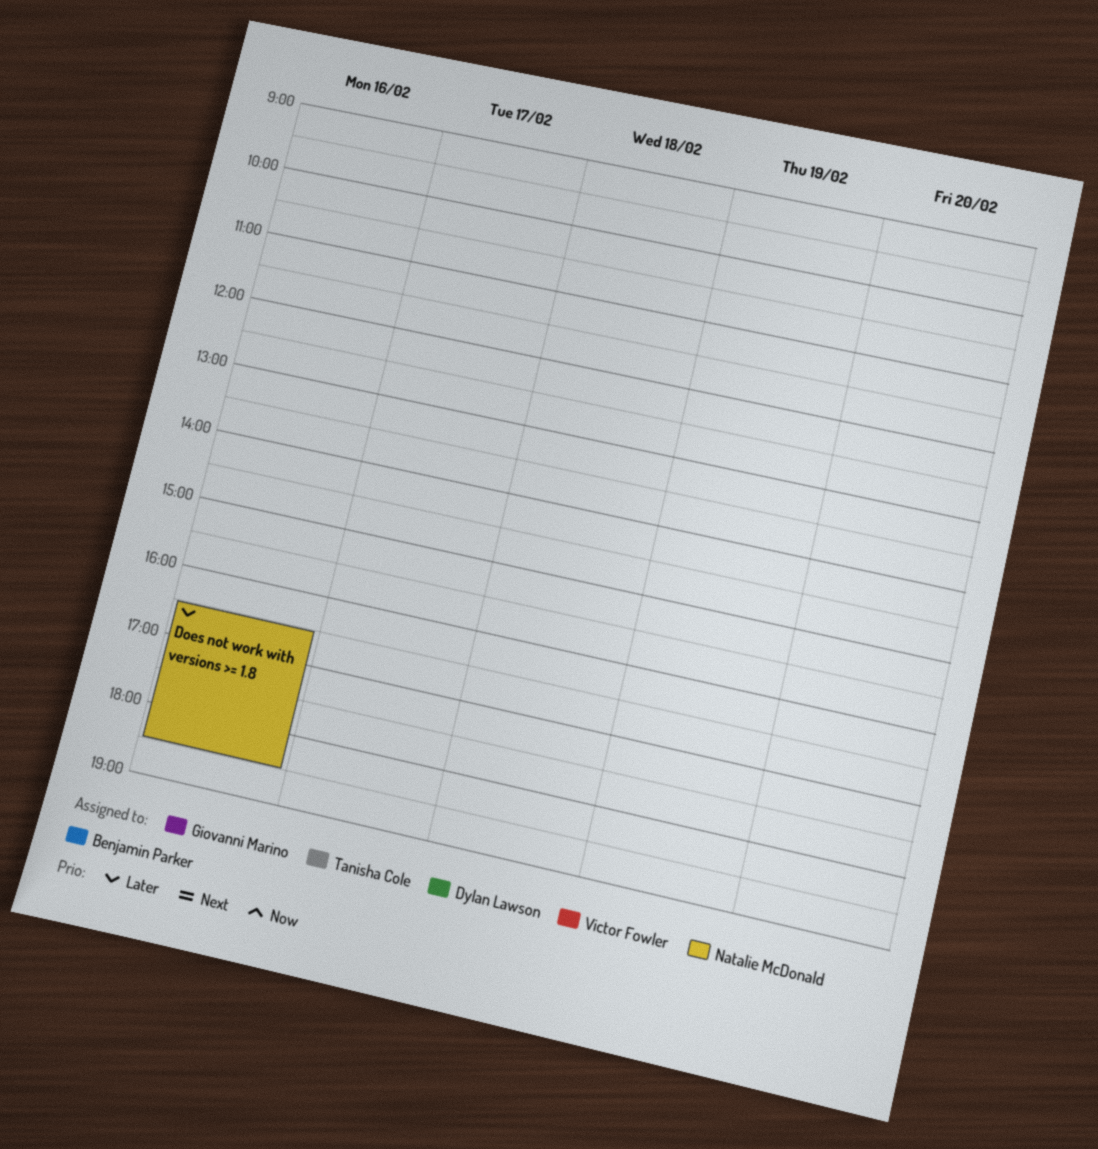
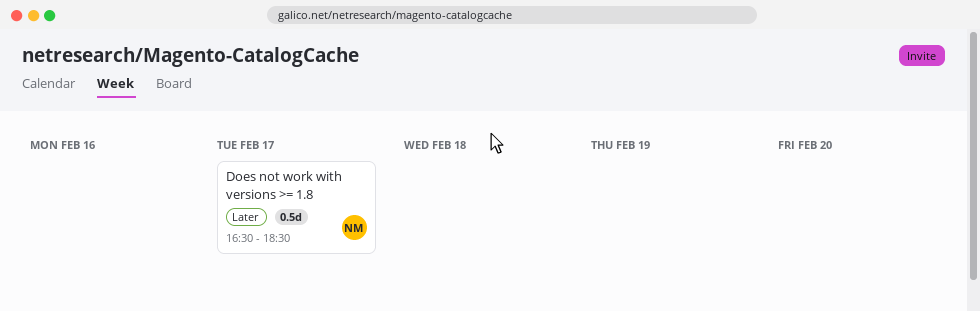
Does not work with versions >= 1.8, day: Feb 16 -> Feb 17

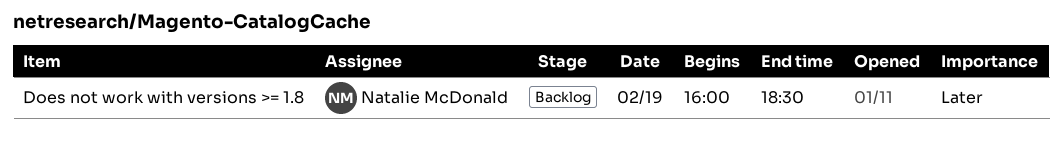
Does not work with versions >= 1.8, day: Feb 17 -> Feb 19
Does not work with versions >= 1.8, begins: 16:30 -> 16:00

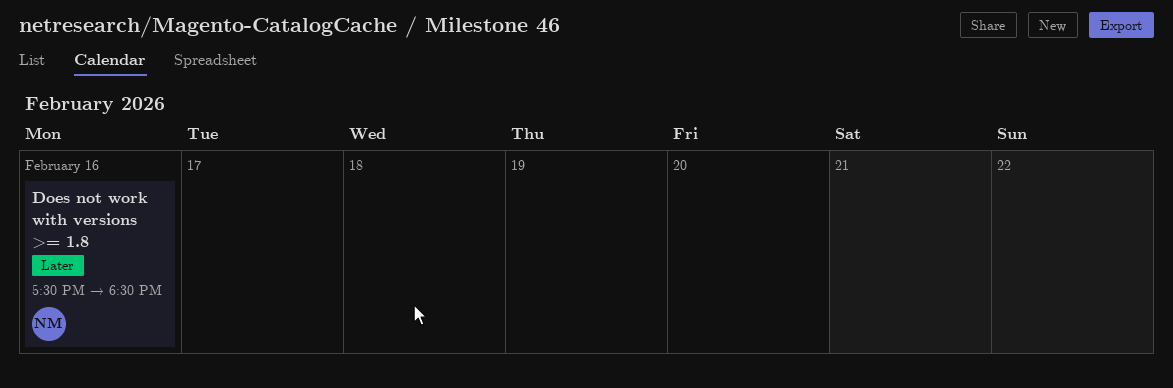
Does not work with versions >= 1.8, day: Feb 19 -> Feb 16
Does not work with versions >= 1.8, begins: 16:00 -> 17:30

